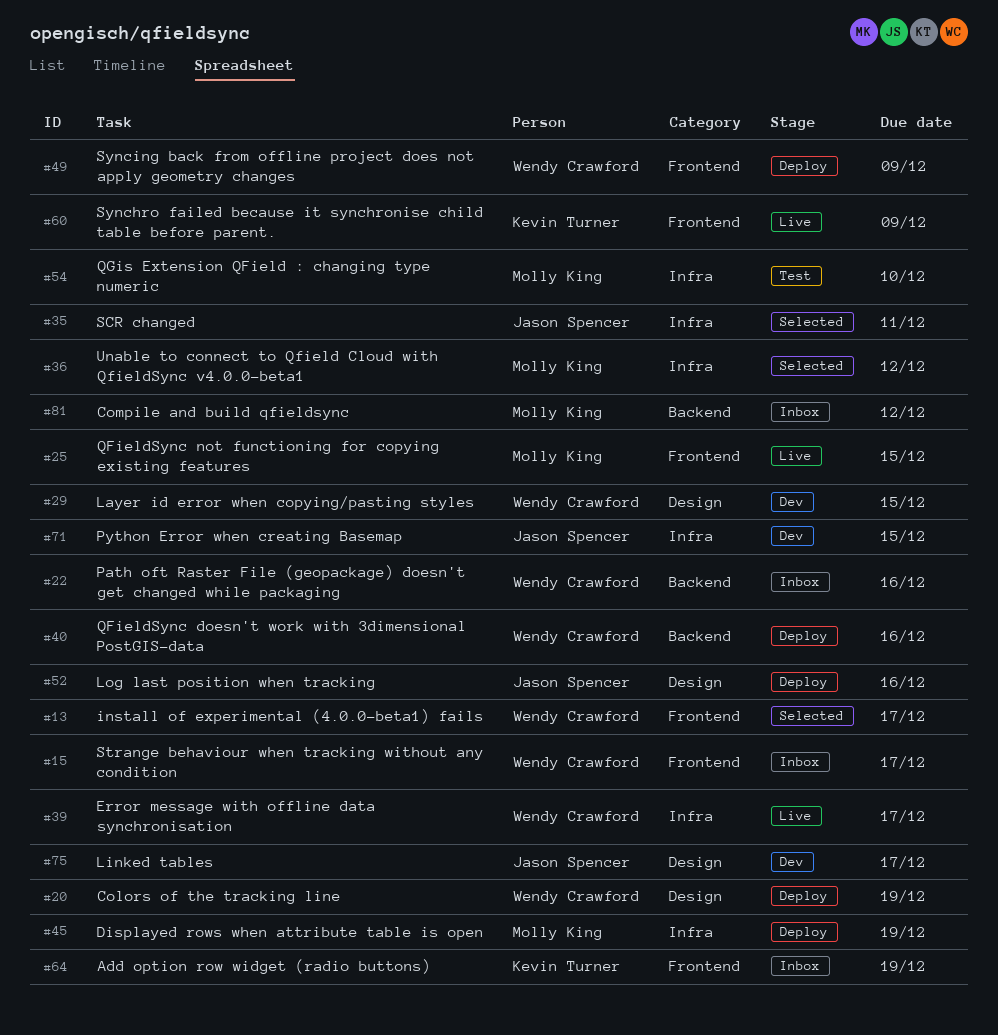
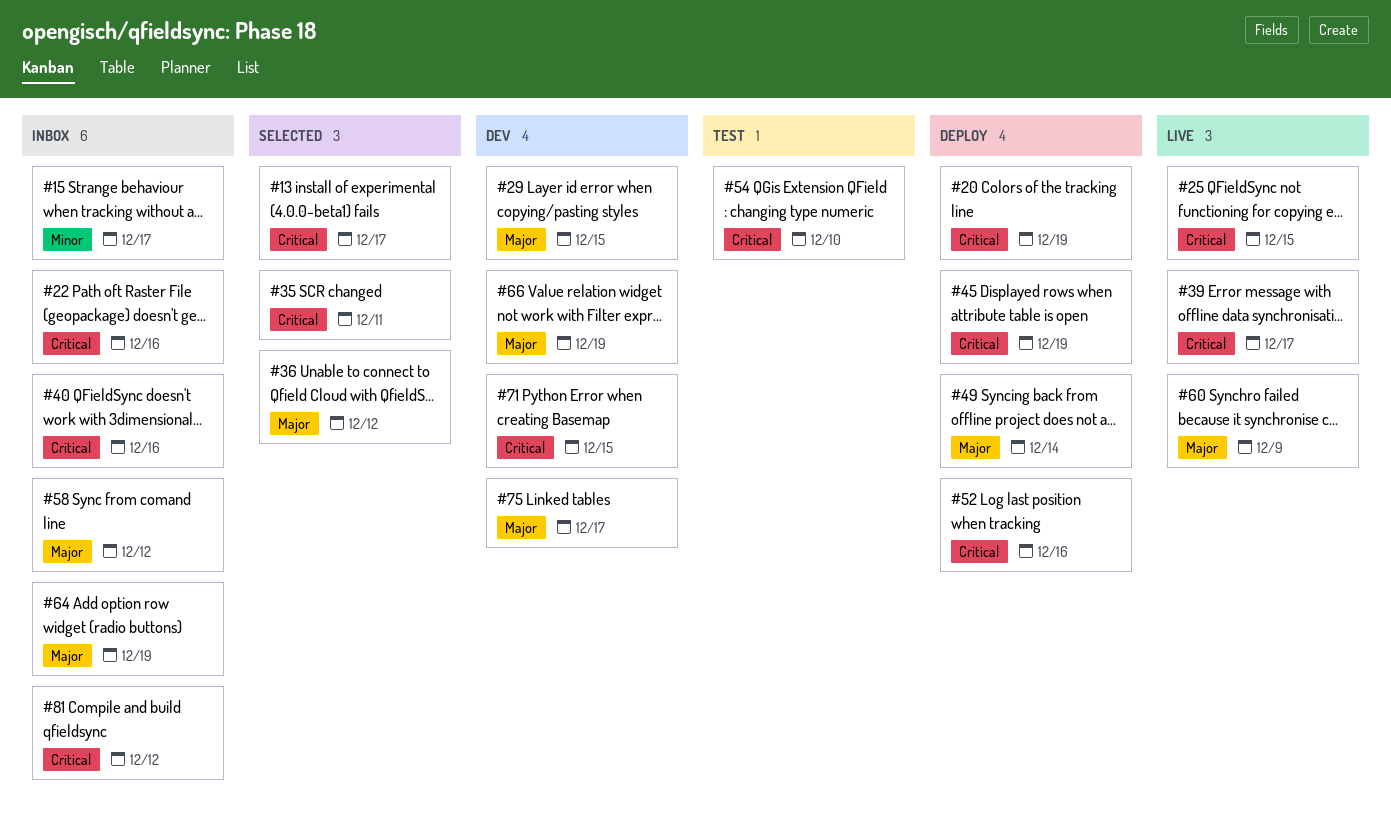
#40, status: Deploy -> Inbox
#49, due: Dec 9 -> Dec 14
#58: none -> present
#66: none -> present

